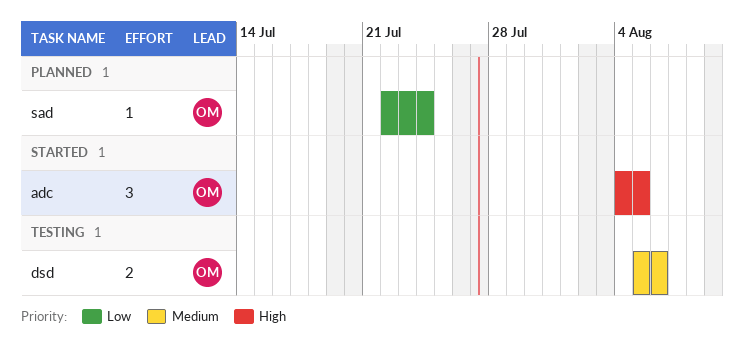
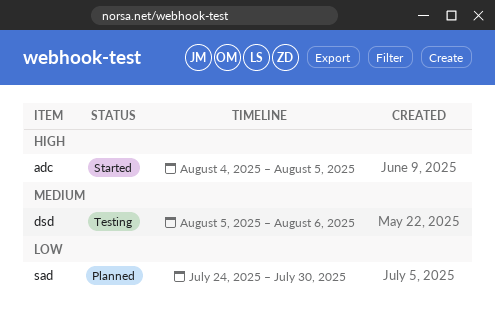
sad, start: Jul 22 -> Jul 24
sad, due: Jul 24 -> Jul 30

